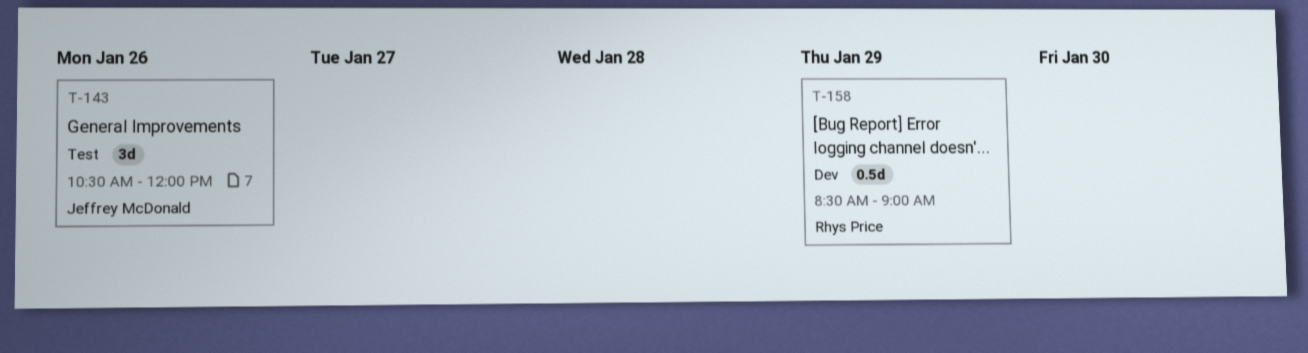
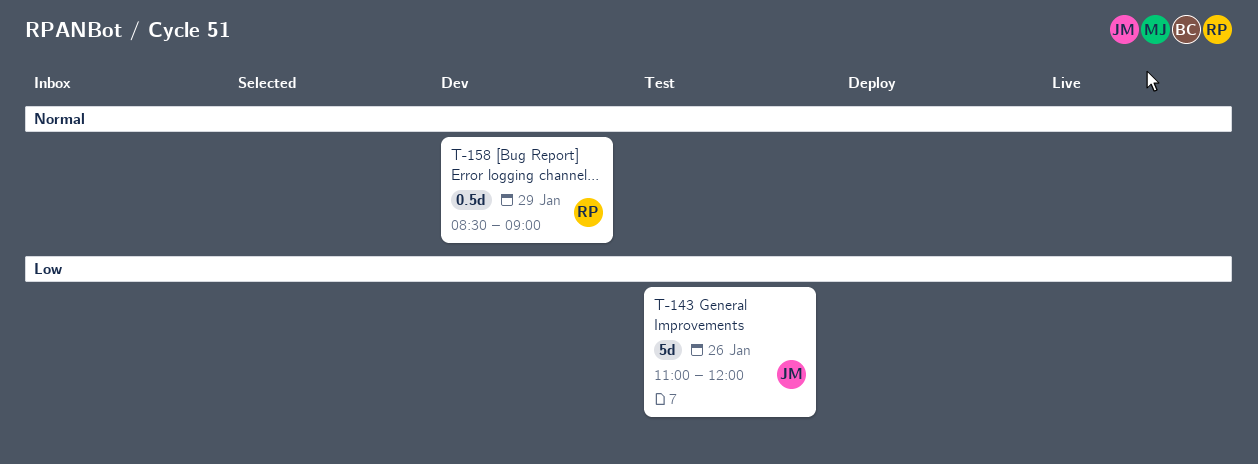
T-143, estimate: 3d -> 5d
T-143, begins: 10:30 -> 11:00

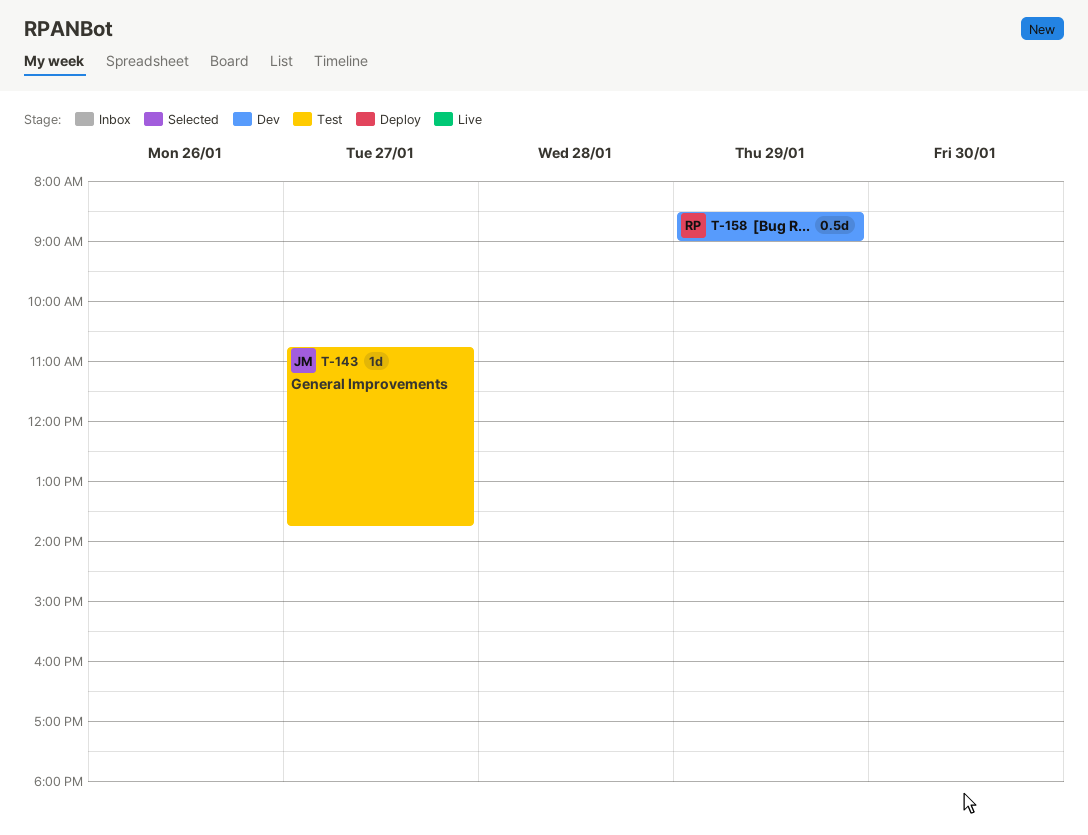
T-143, estimate: 5d -> 1d
T-143, day: Jan 26 -> Jan 27
T-143, begins: 11:00 -> 10:45
T-143, ends: 12:00 -> 13:45

